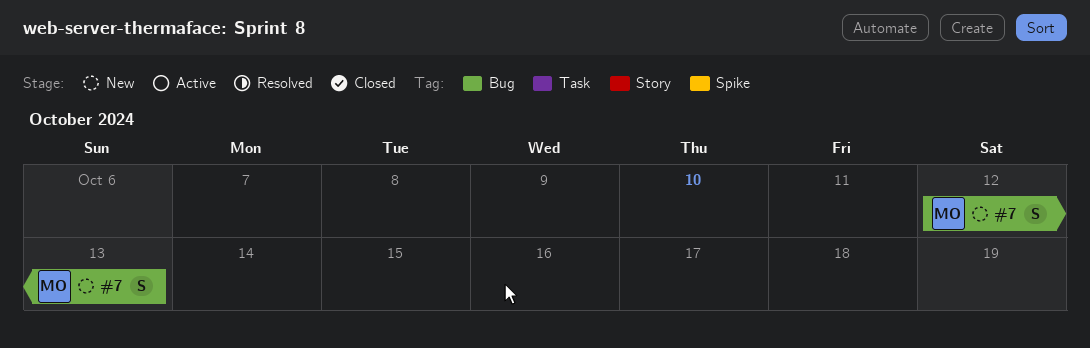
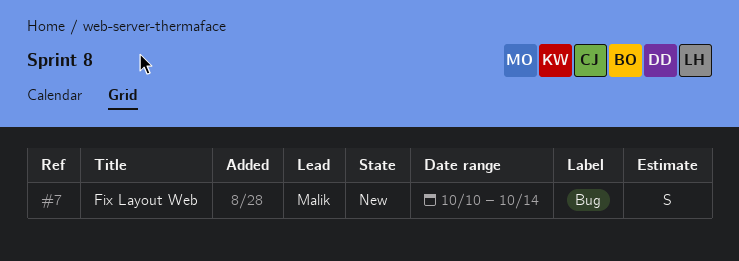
#7, start: Oct 12 -> Oct 10
#7, due: Oct 13 -> Oct 14

